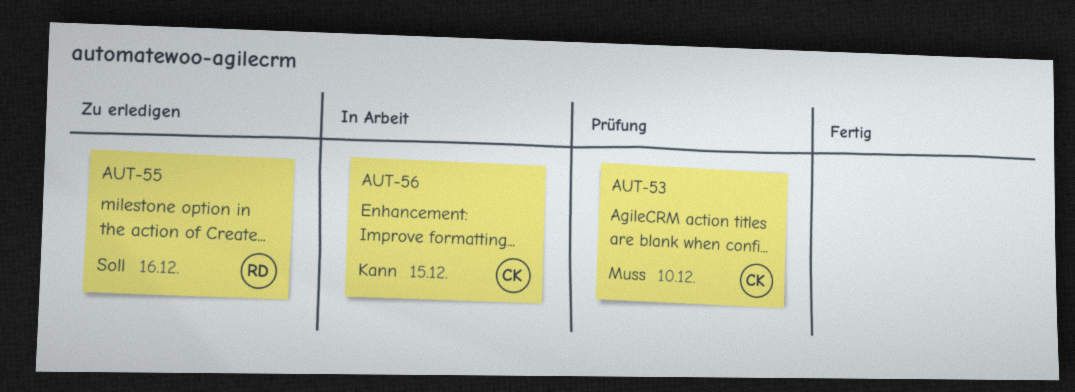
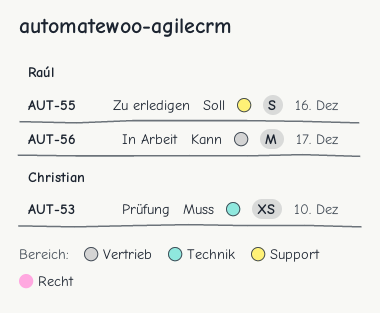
AUT-56, owner: Christian -> Raúl
AUT-56, due: Dec 15 -> Dec 17

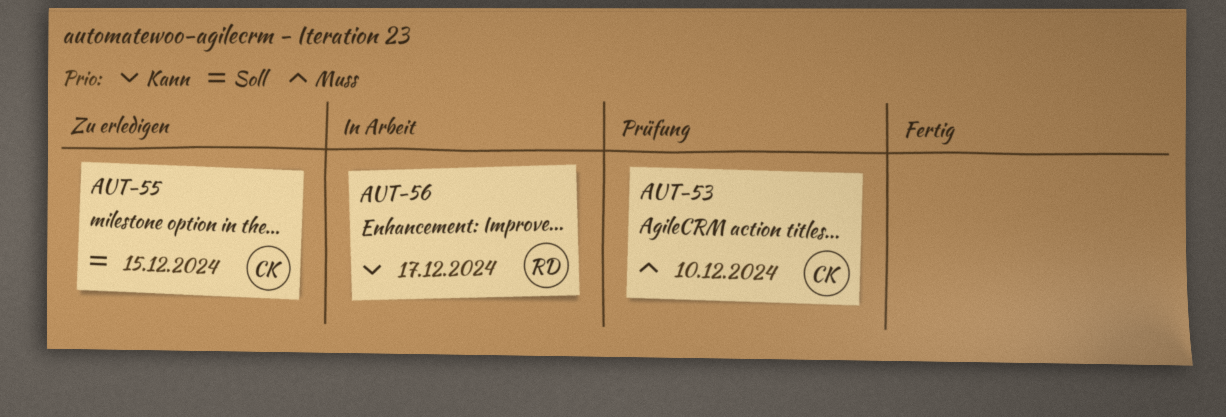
AUT-55, owner: Raúl -> Christian
AUT-55, due: Dec 16 -> Dec 15

